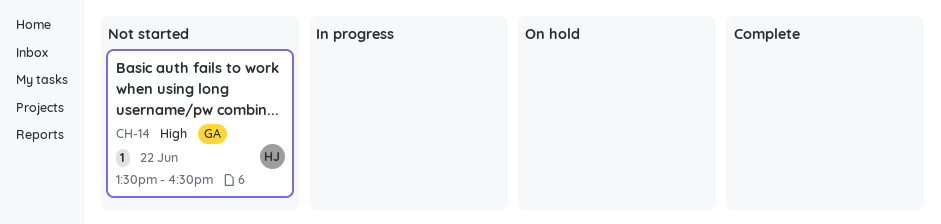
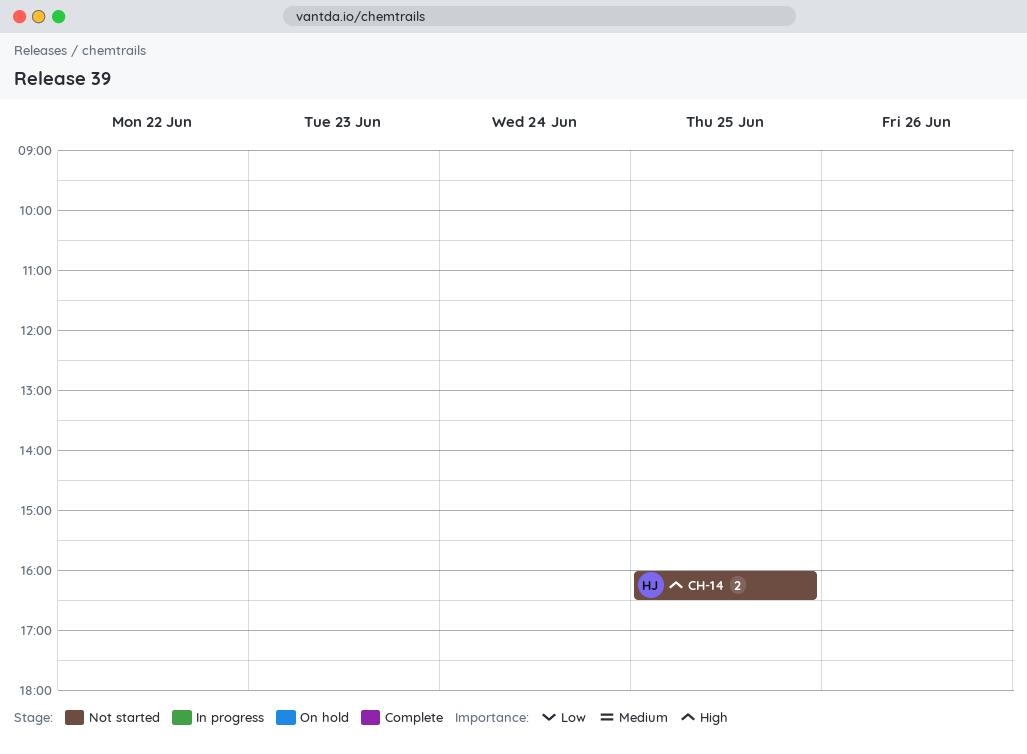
CH-14, estimate: 1 -> 2
CH-14, day: Jun 22 -> Jun 25
CH-14, begins: 13:30 -> 16:00

